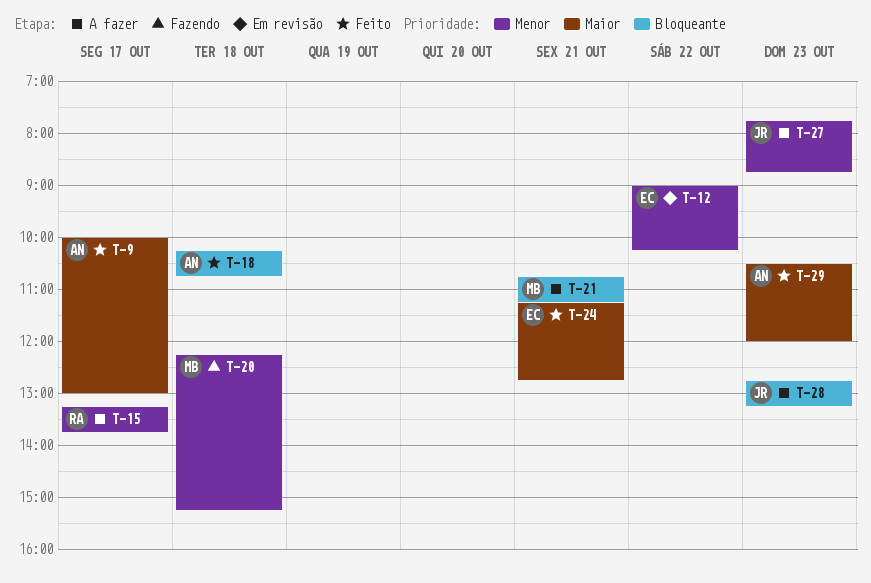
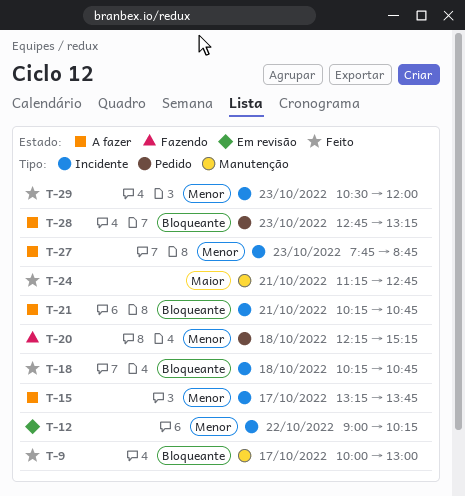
T-9, priority: Maior -> Bloqueante
T-21, begins: 10:45 -> 10:15
T-21, ends: 11:15 -> 10:45
T-29, priority: Maior -> Menor

